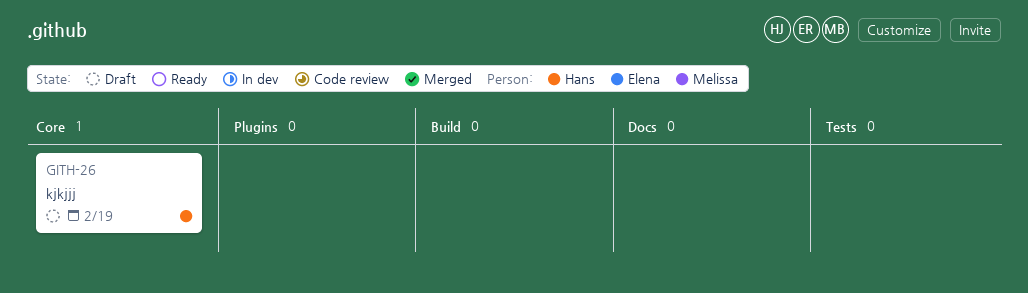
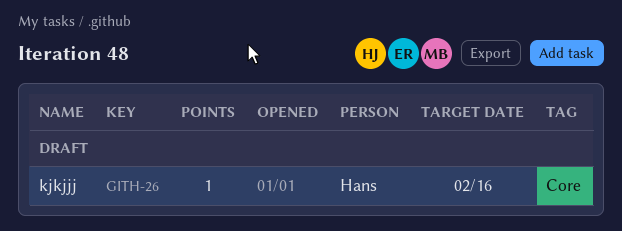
GITH-26, due: Feb 19 -> Feb 16

